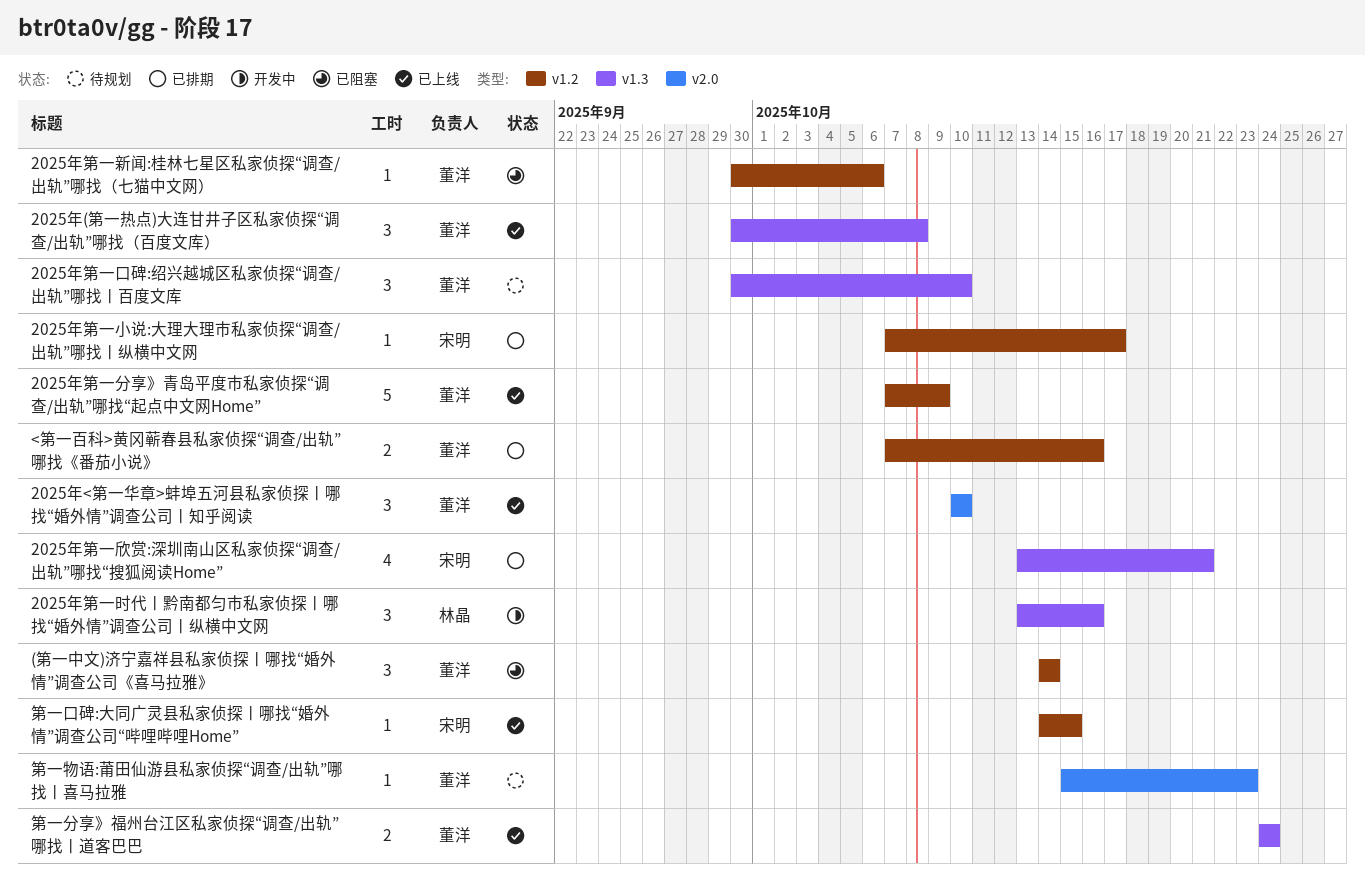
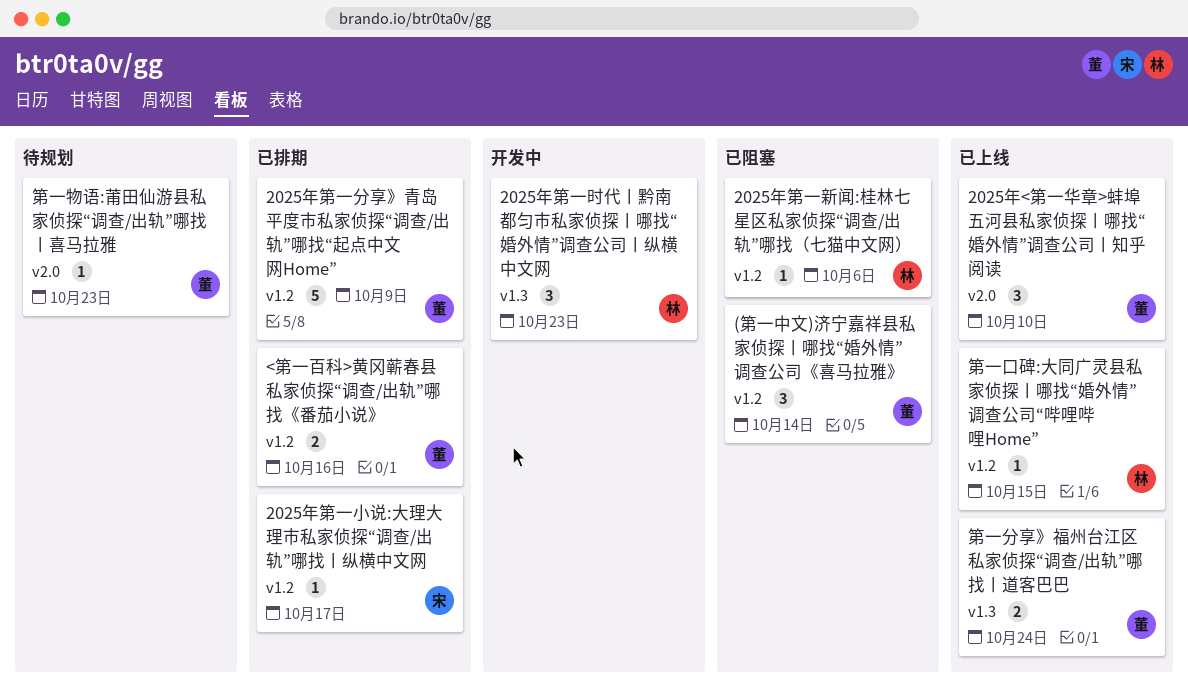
2025年(第一热点)大连甘井子区私家侦探“调查/出轨”哪找（百度文库）: present -> none
2025年第一分享》青岛平度市私家侦探“调查/出轨”哪找“起点中文网Home”, status: 已上线 -> 已排期
2025年第一口碑:绍兴越城区私家侦探“调查/出轨”哪找丨百度文库: present -> none
2025年第一新闻:桂林七星区私家侦探“调查/出轨”哪找（七猫中文网）, owner: 董洋 -> 林晶
2025年第一时代丨黔南都匀市私家侦探丨哪找“婚外情”调查公司丨纵横中文网, due: Oct 16 -> Oct 23
2025年第一欣赏:深圳南山区私家侦探“调查/出轨”哪找“搜狐阅读Home”: present -> none
第一口碑:大同广灵县私家侦探丨哪找“婚外情”调查公司“哔哩哔哩Home”, owner: 宋明 -> 林晶

